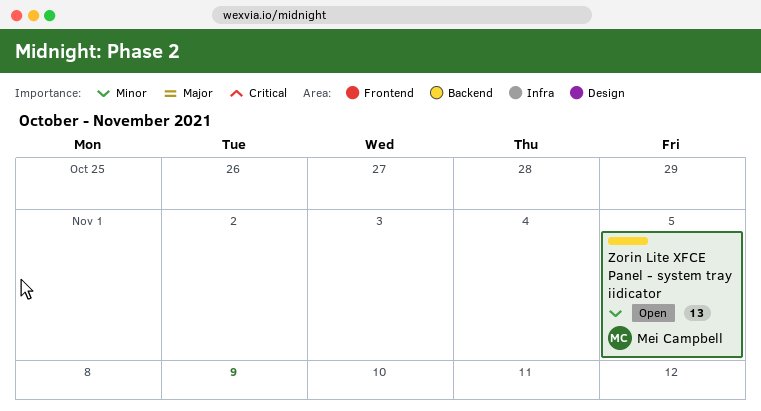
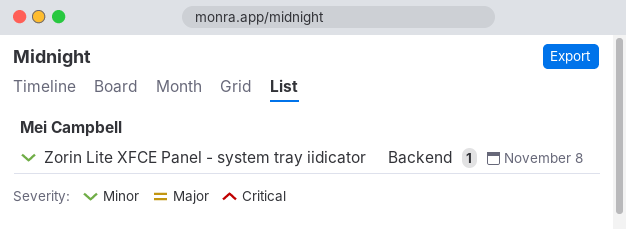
Zorin Lite XFCE Panel - system tray iidicator, estimate: 13 -> 1
Zorin Lite XFCE Panel - system tray iidicator, due: Nov 5 -> Nov 8

